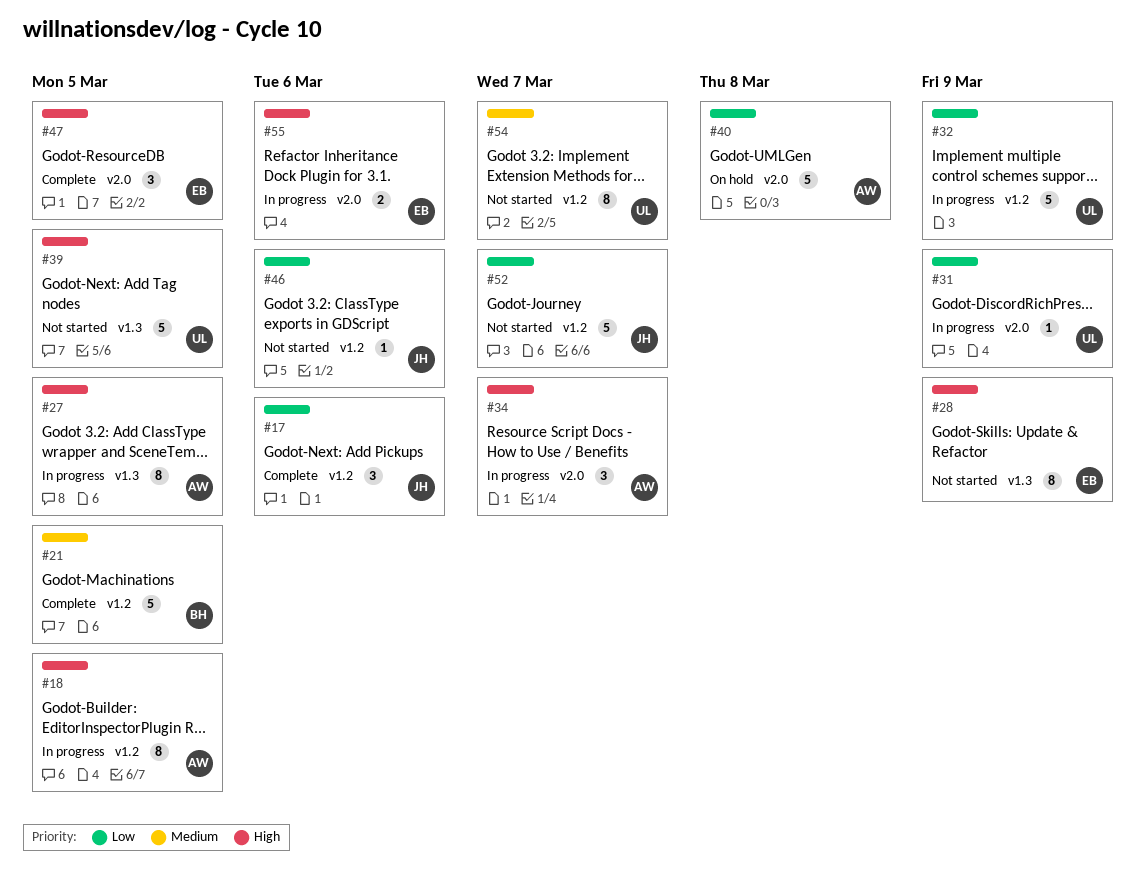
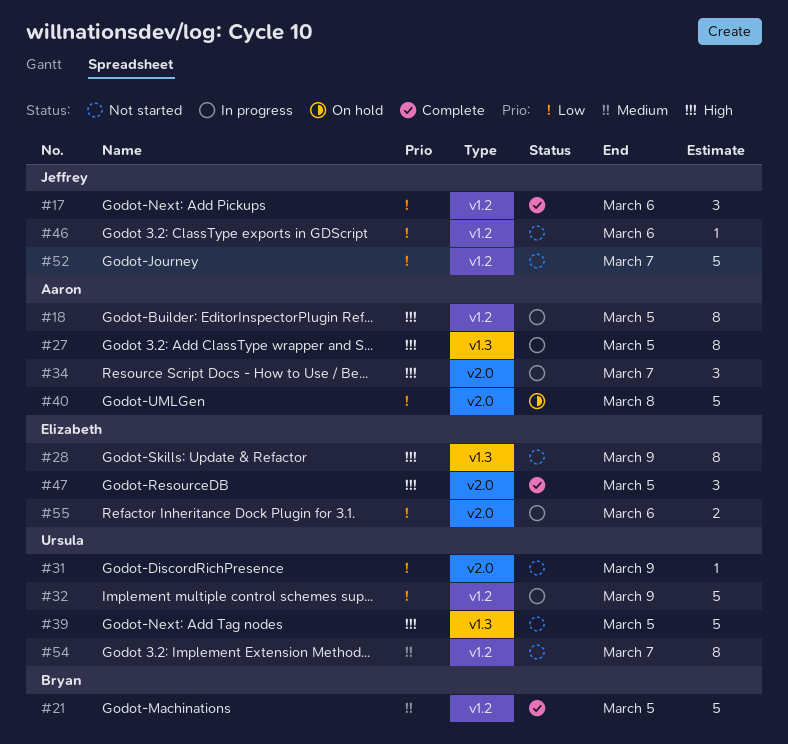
#31, status: In progress -> Not started
#55, priority: High -> Low

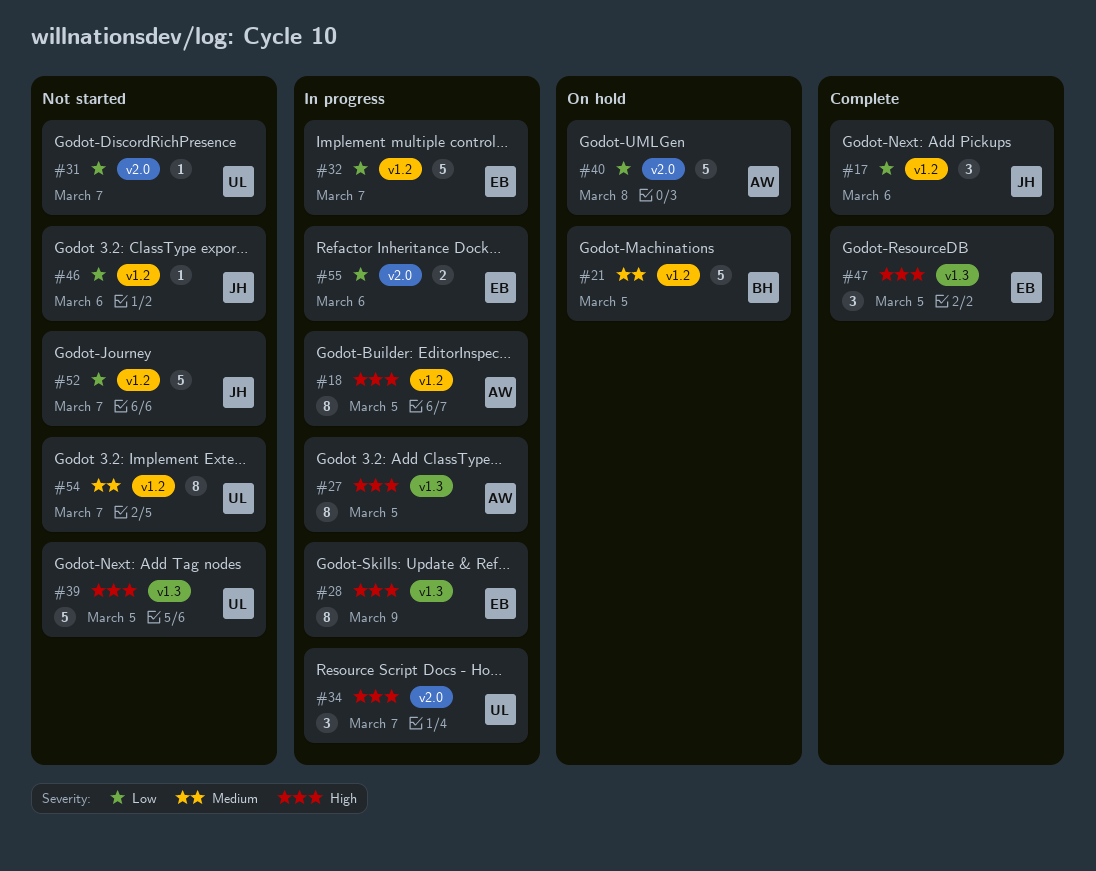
#21, status: Complete -> On hold
#28, status: Not started -> In progress
#31, due: Mar 9 -> Mar 7
#32, owner: Ursula -> Elizabeth
#32, due: Mar 9 -> Mar 7
#34, owner: Aaron -> Ursula
#47, label: v2.0 -> v1.3

